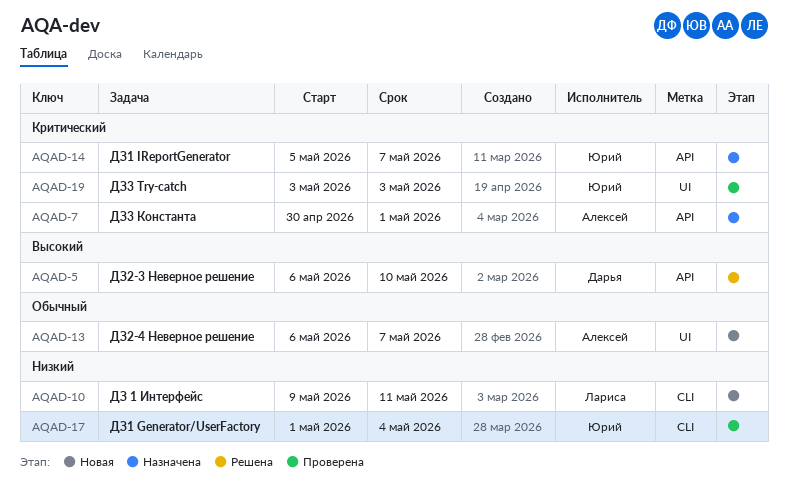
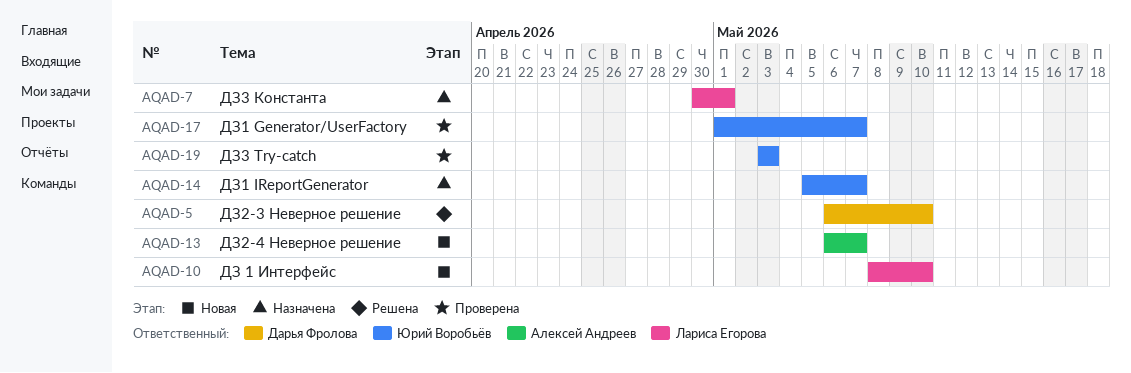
AQAD-7, owner: Алексей Андреев -> Лариса Егорова
AQAD-10, start: May 9 -> May 8
AQAD-10, due: May 11 -> May 10
AQAD-17, due: May 4 -> May 7

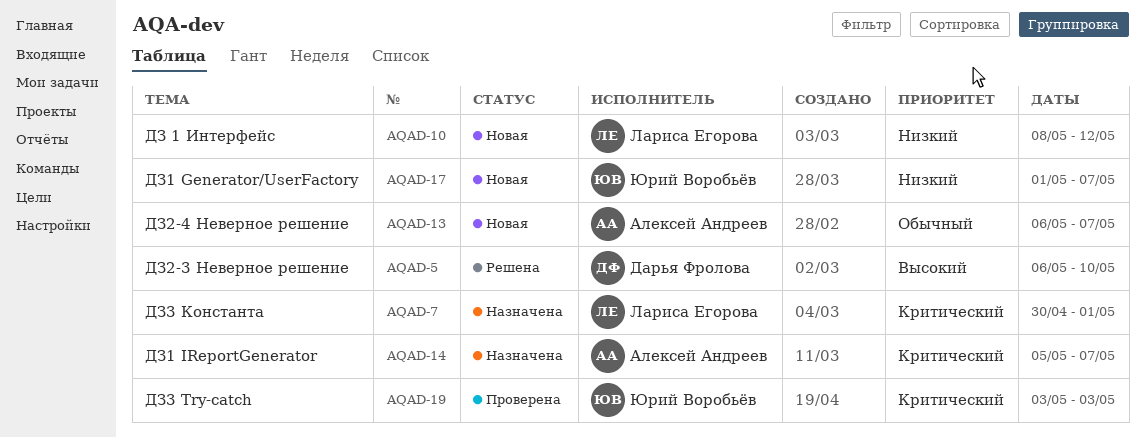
AQAD-10, due: May 10 -> May 12
AQAD-14, owner: Юрий Воробьёв -> Алексей Андреев
AQAD-17, status: Проверена -> Новая

